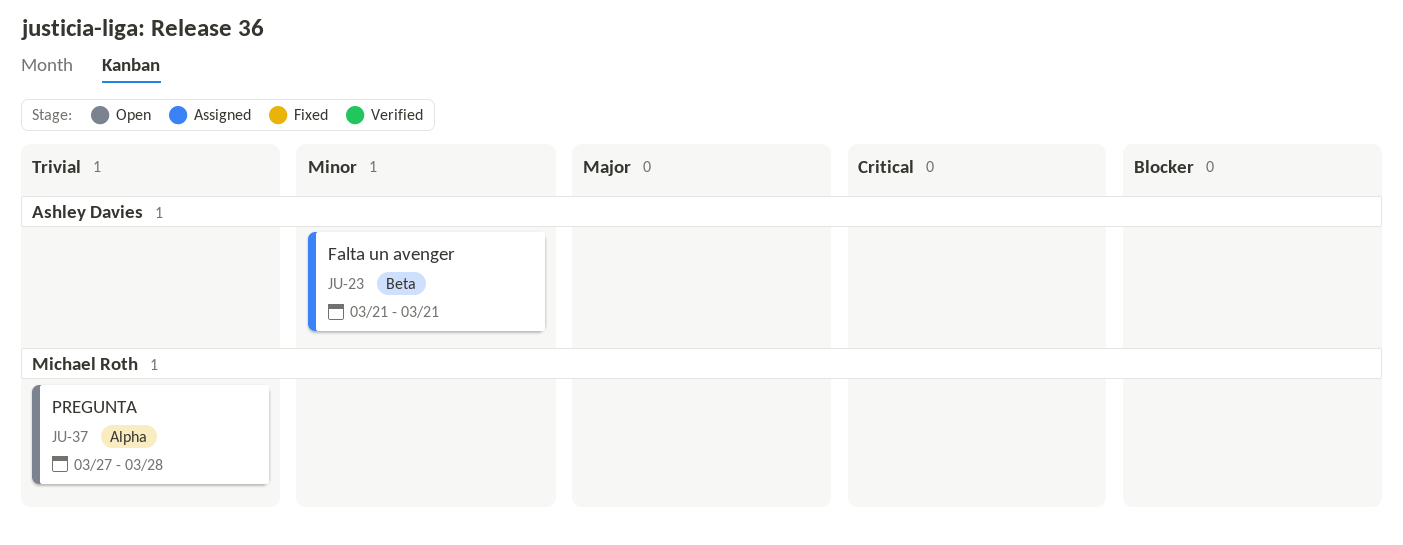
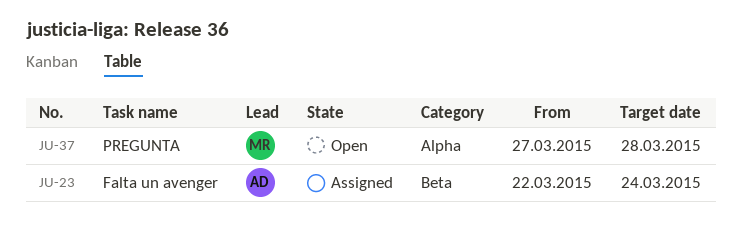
JU-23, start: Mar 21 -> Mar 22
JU-23, due: Mar 21 -> Mar 24

